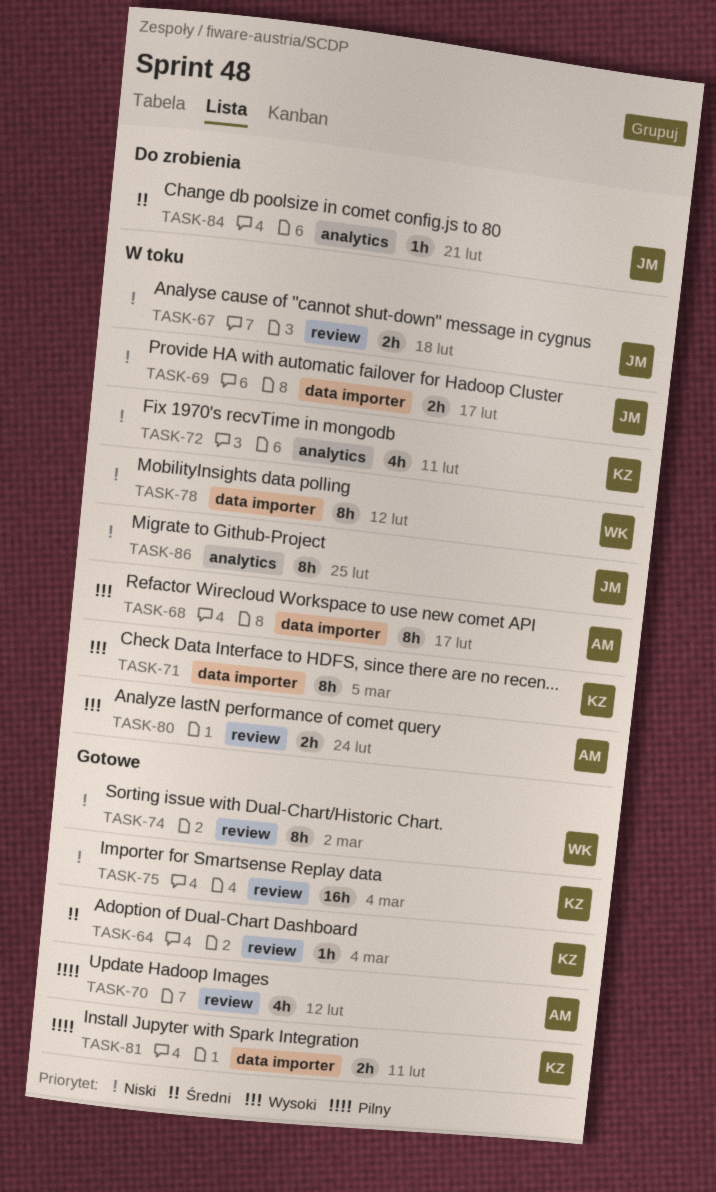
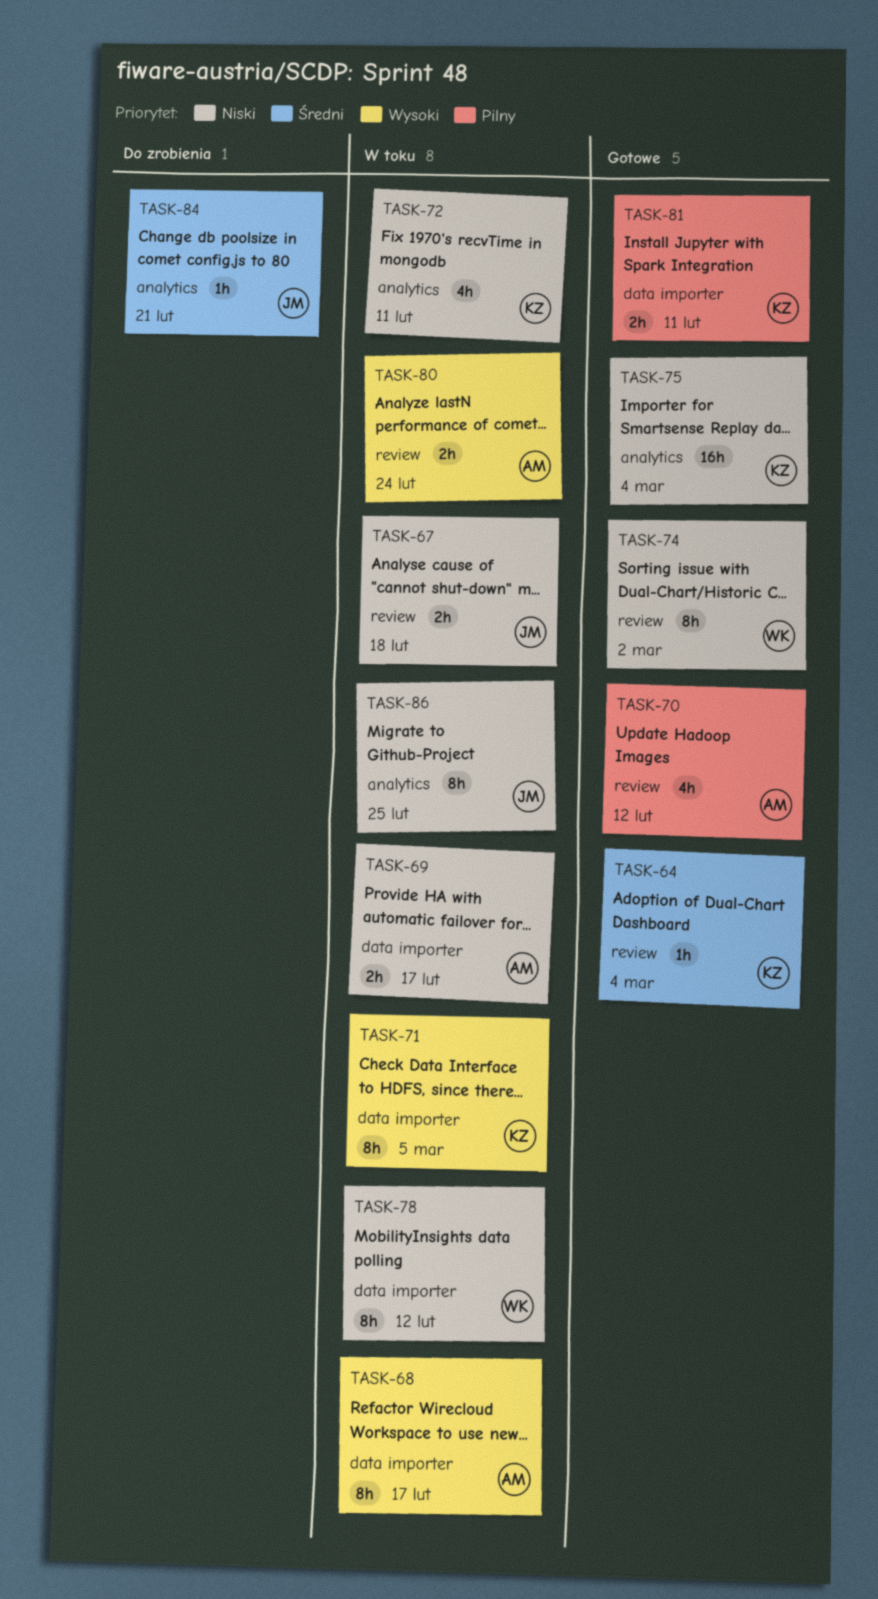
TASK-69, owner: JM -> AM
TASK-75, label: review -> analytics

